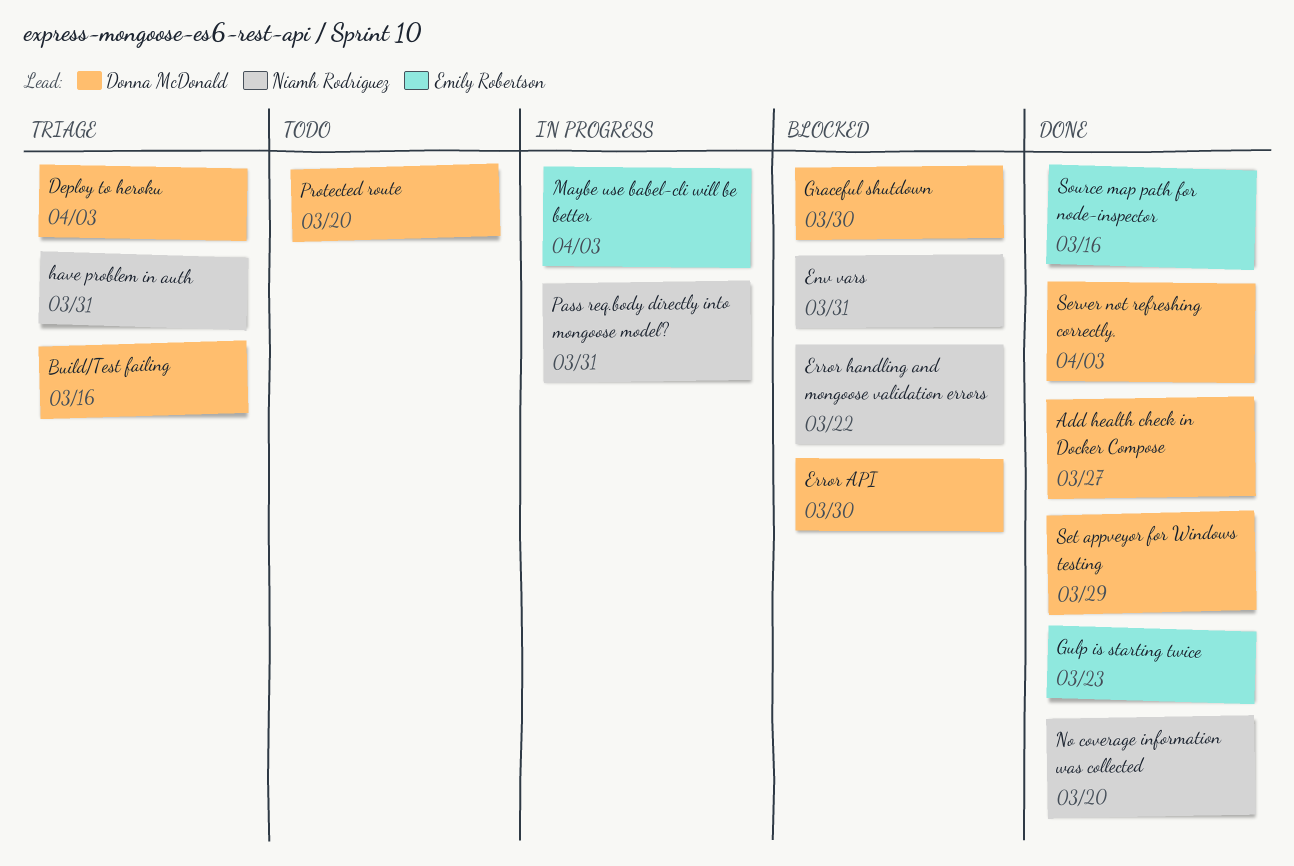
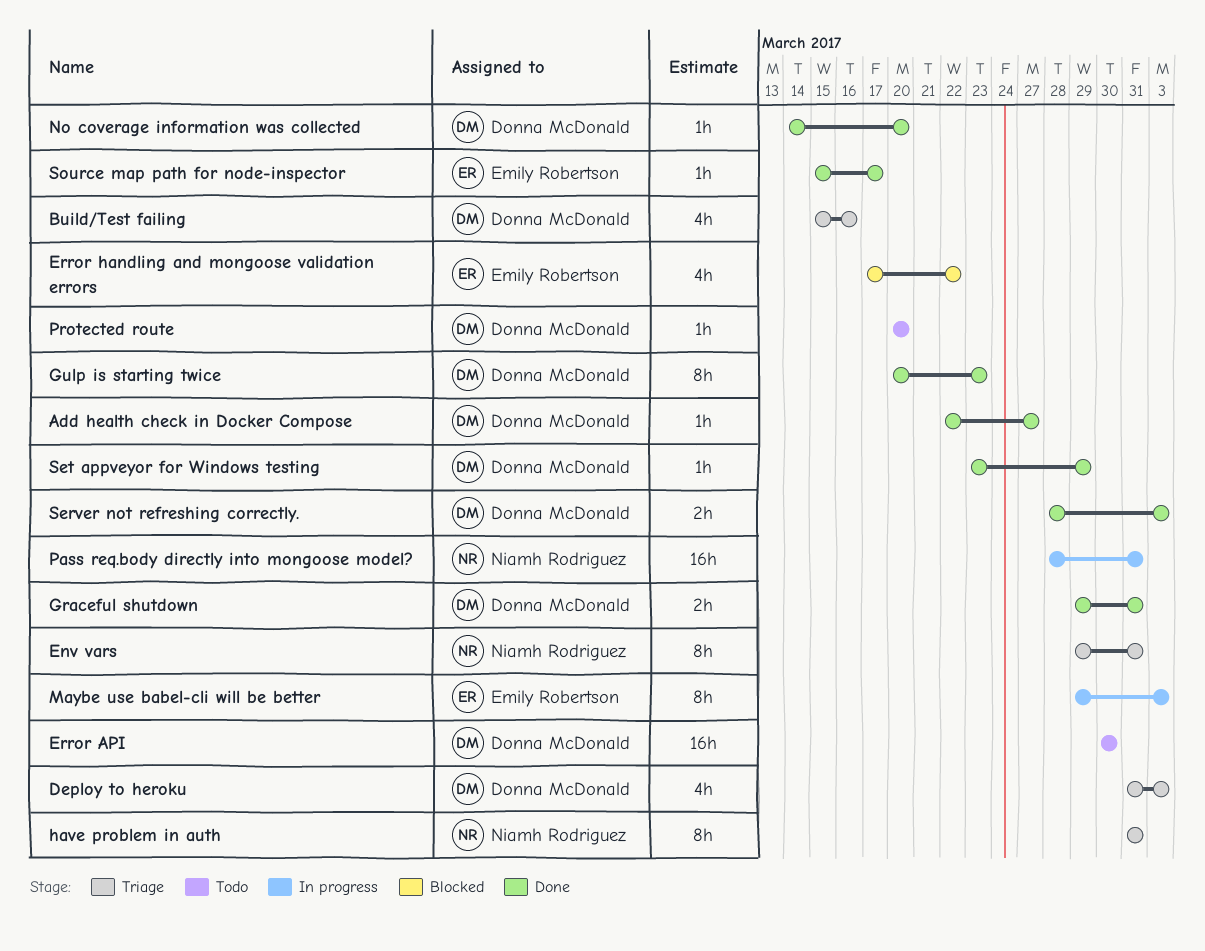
Env vars, status: Blocked -> Triage
Error API, status: Blocked -> Todo
Error handling and mongoose validation errors, owner: Niamh Rodriguez -> Emily Robertson
Graceful shutdown, status: Blocked -> Done
Graceful shutdown, due: Mar 30 -> Mar 31
Gulp is starting twice, owner: Emily Robertson -> Donna McDonald
No coverage information was collected, owner: Niamh Rodriguez -> Donna McDonald
Source map path for node-inspector, due: Mar 16 -> Mar 17

